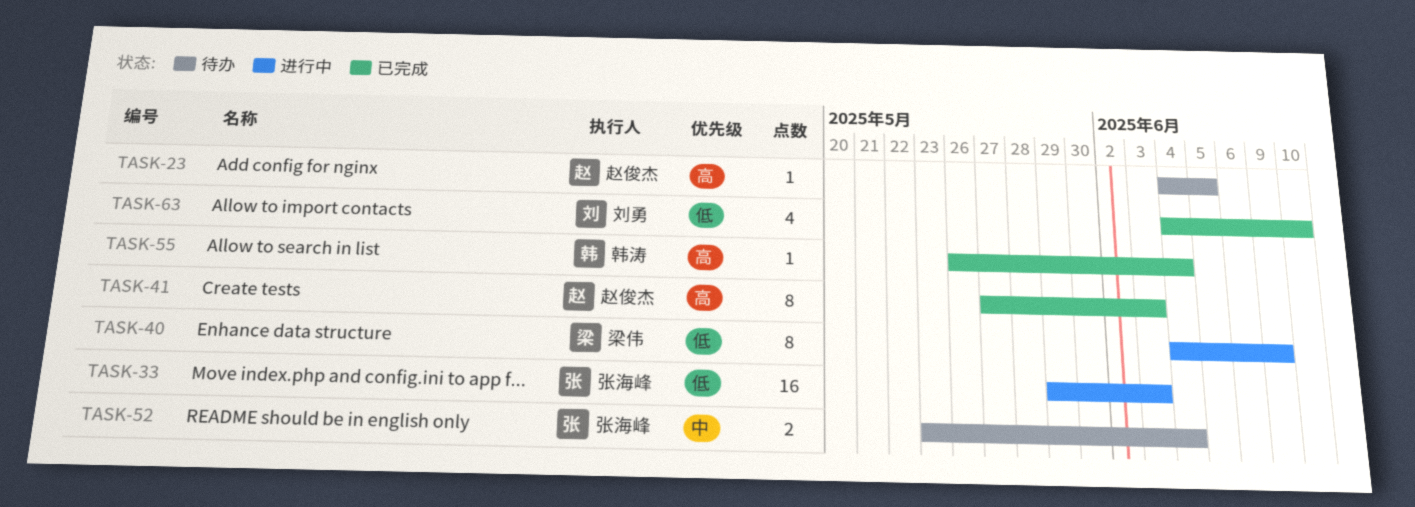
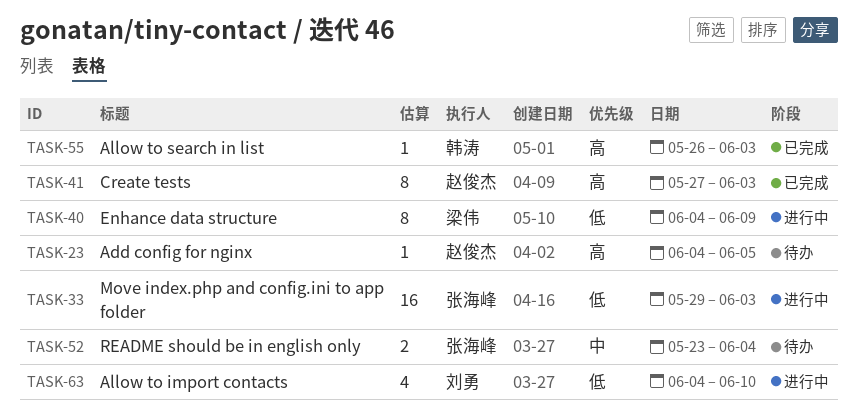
TASK-55, due: Jun 4 -> Jun 3
TASK-63, status: 已完成 -> 进行中

